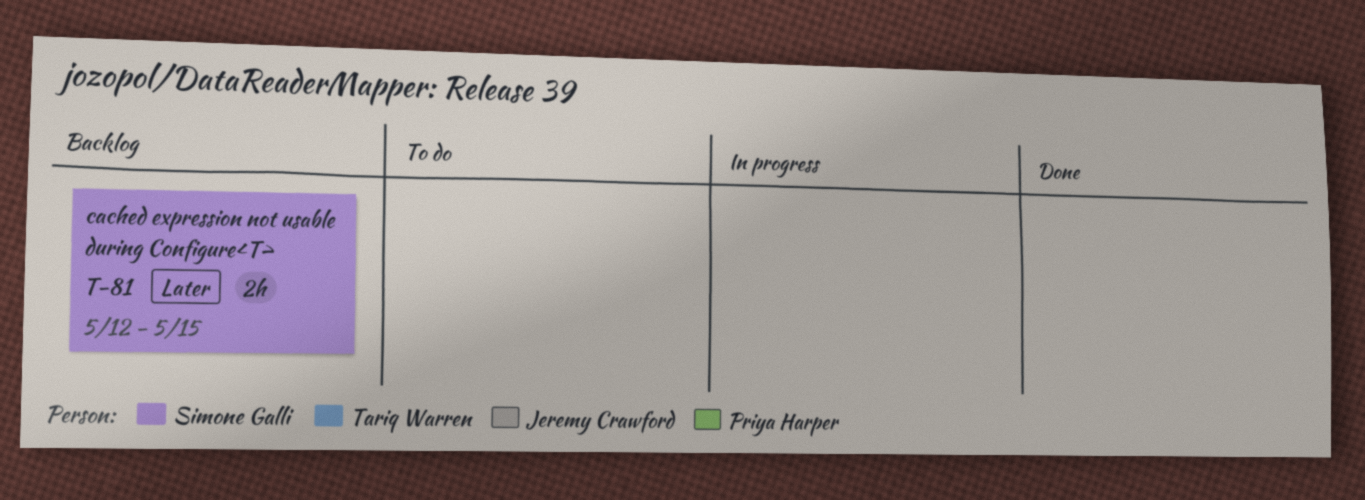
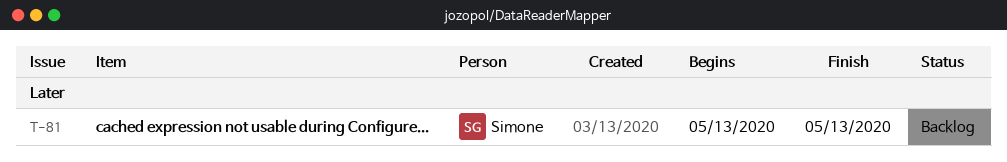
T-81, start: May 12 -> May 13
T-81, due: May 15 -> May 13

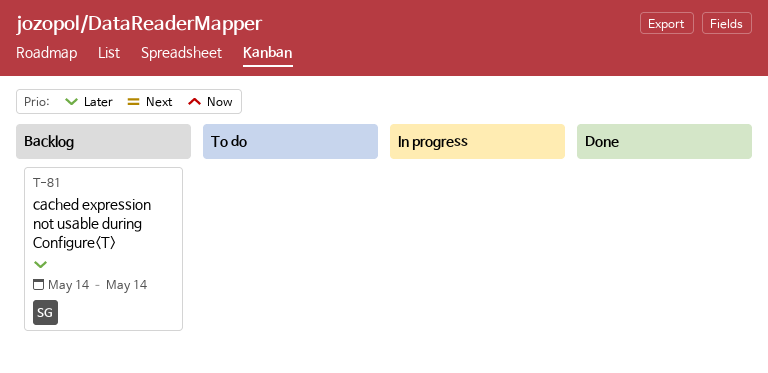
T-81, start: May 13 -> May 14
T-81, due: May 13 -> May 14

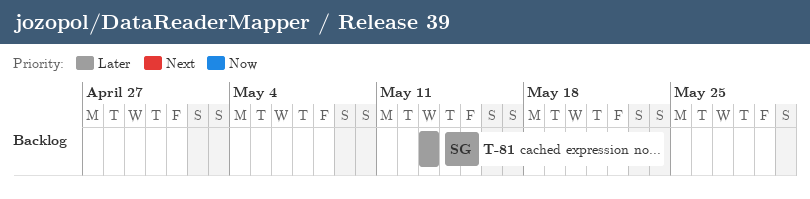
T-81, start: May 14 -> May 13
T-81, due: May 14 -> May 13

